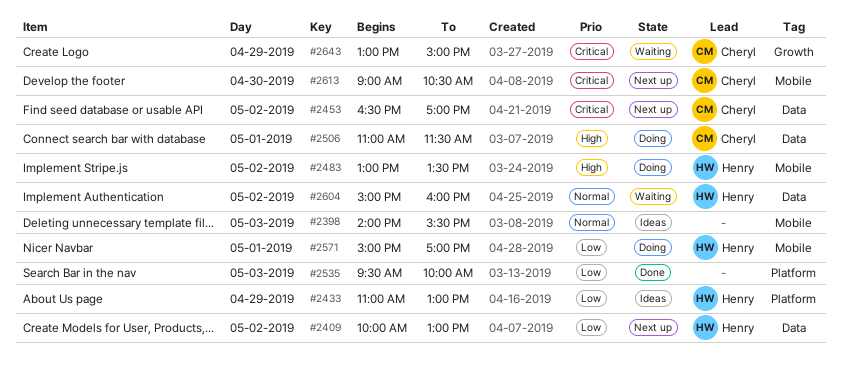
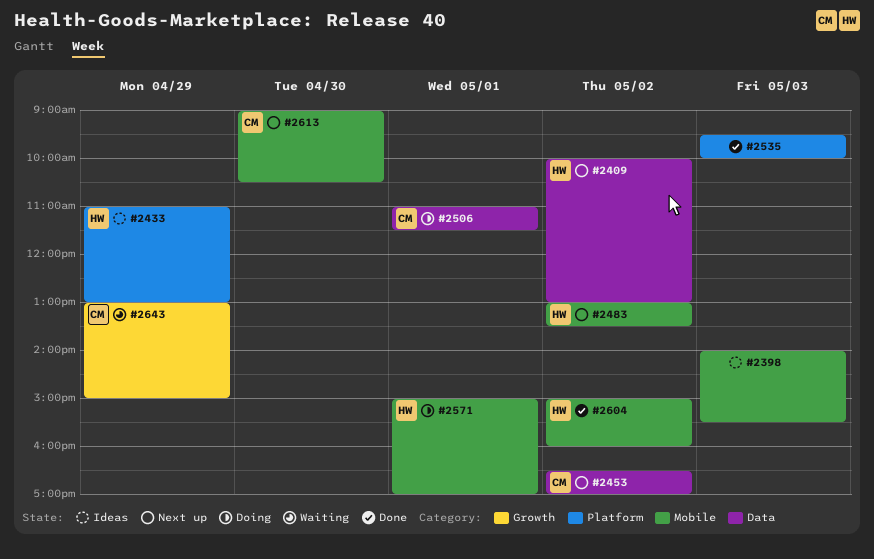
#2483, status: Doing -> Next up
#2604, status: Waiting -> Done
#2604, label: Data -> Mobile

